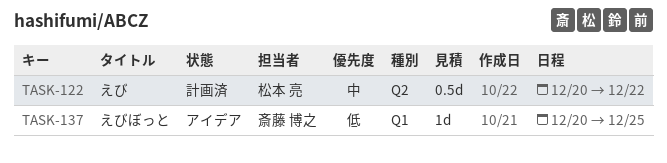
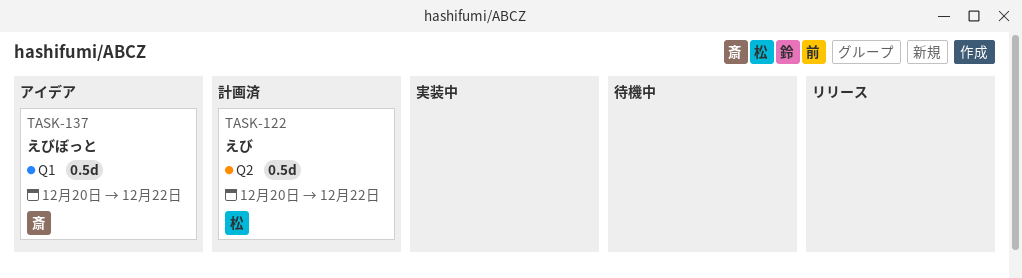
TASK-137, estimate: 1d -> 0.5d
TASK-137, due: Dec 25 -> Dec 22

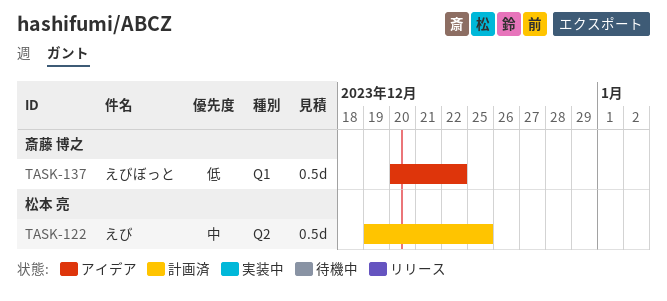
TASK-122, start: Dec 20 -> Dec 19
TASK-122, due: Dec 22 -> Dec 25

